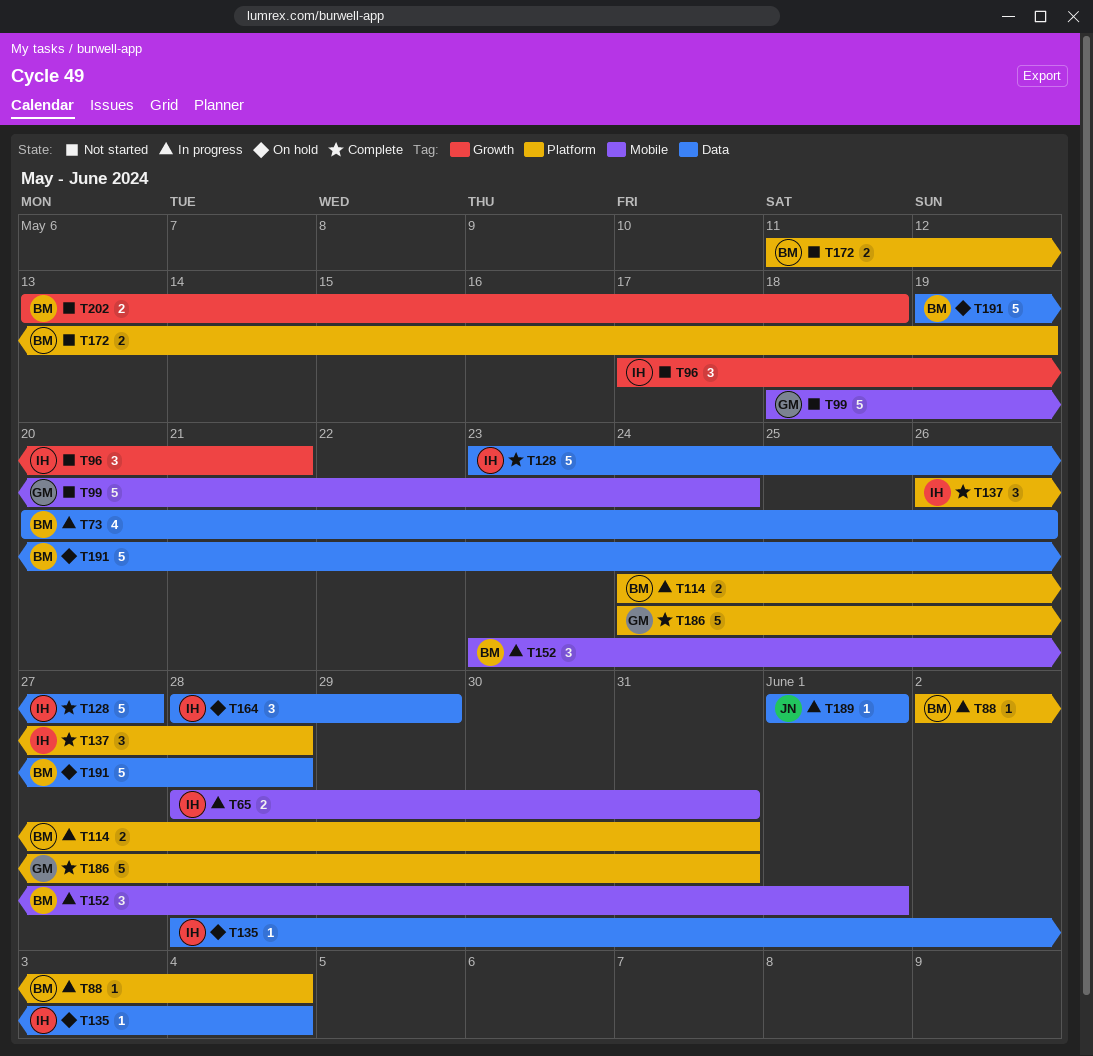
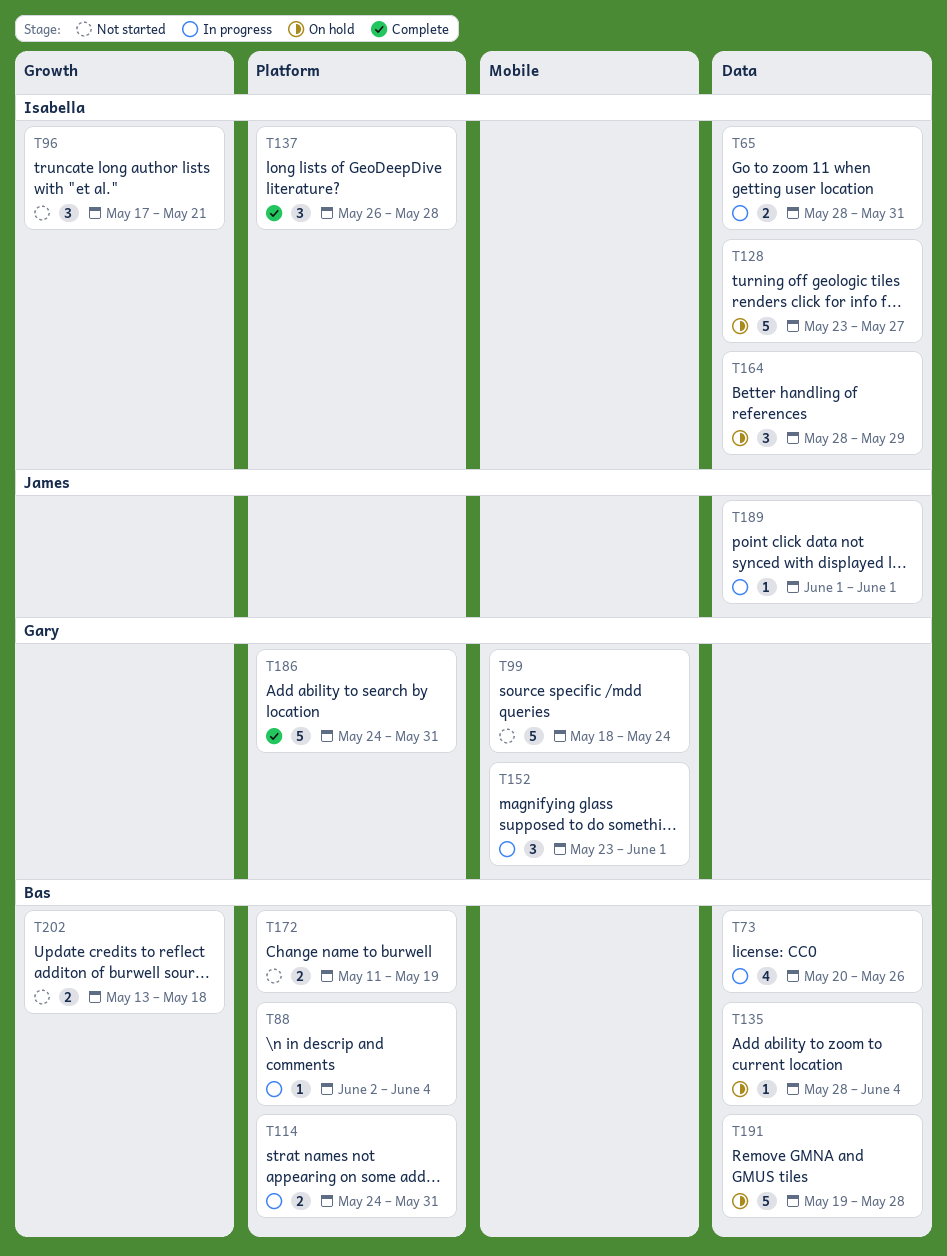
T65, label: Mobile -> Data
T128, status: Complete -> On hold
T135, owner: Isabella -> Bas
T152, owner: Bas -> Gary

